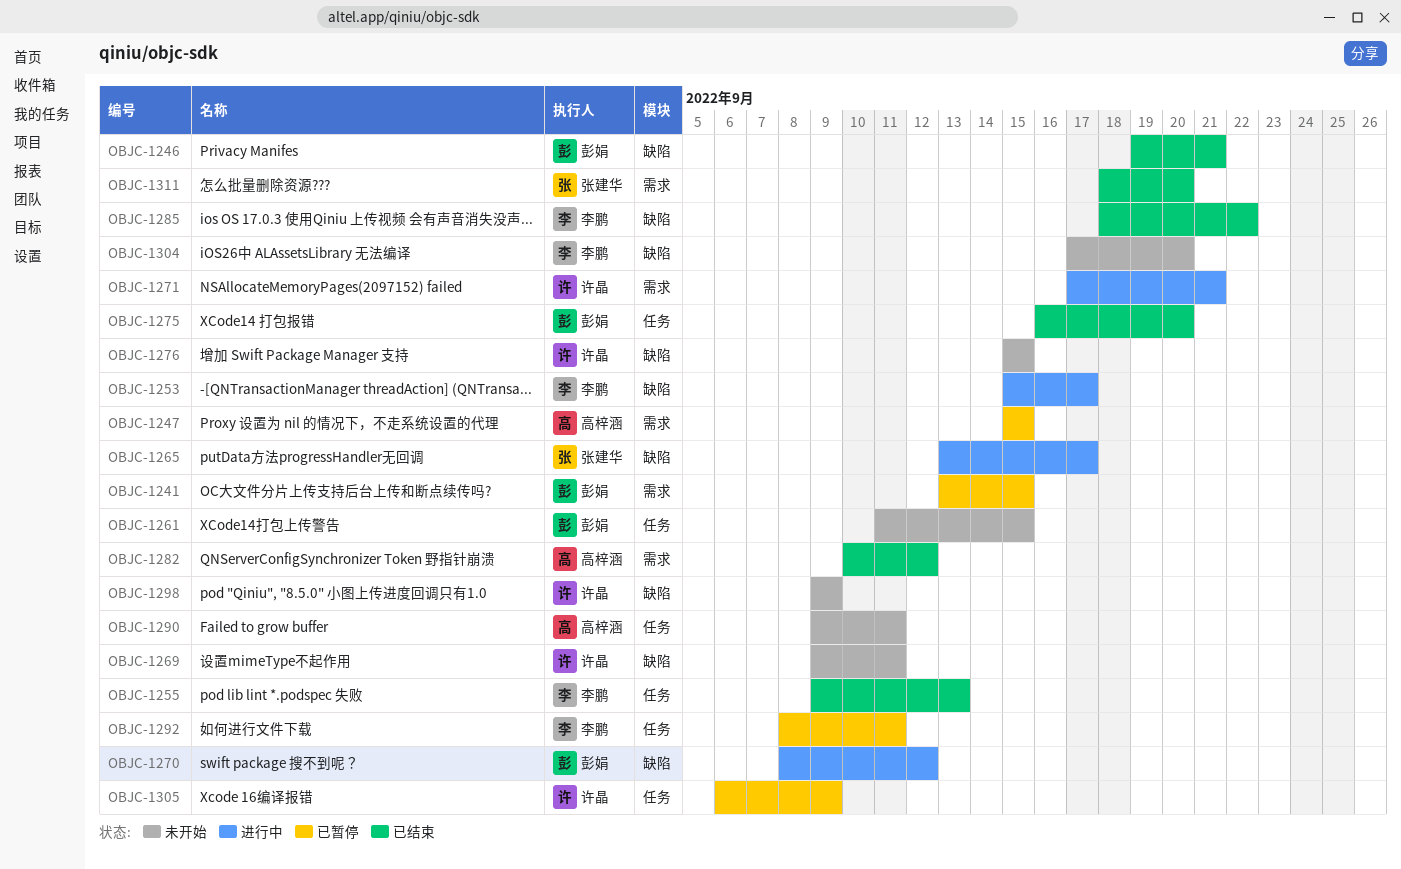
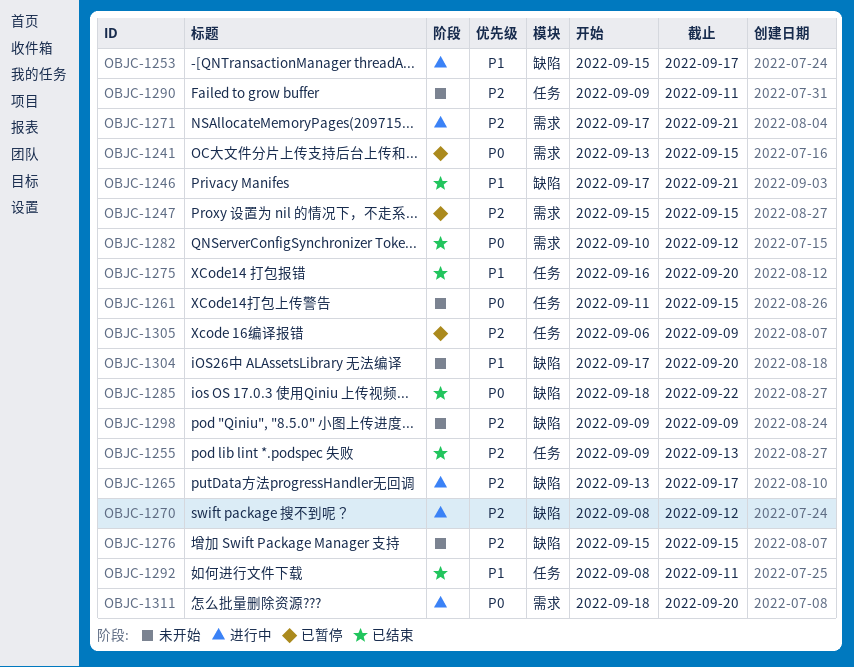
OBJC-1246, start: Sep 19 -> Sep 17
OBJC-1269: present -> none
OBJC-1292, status: 已暂停 -> 已结束
OBJC-1311, status: 已结束 -> 进行中

